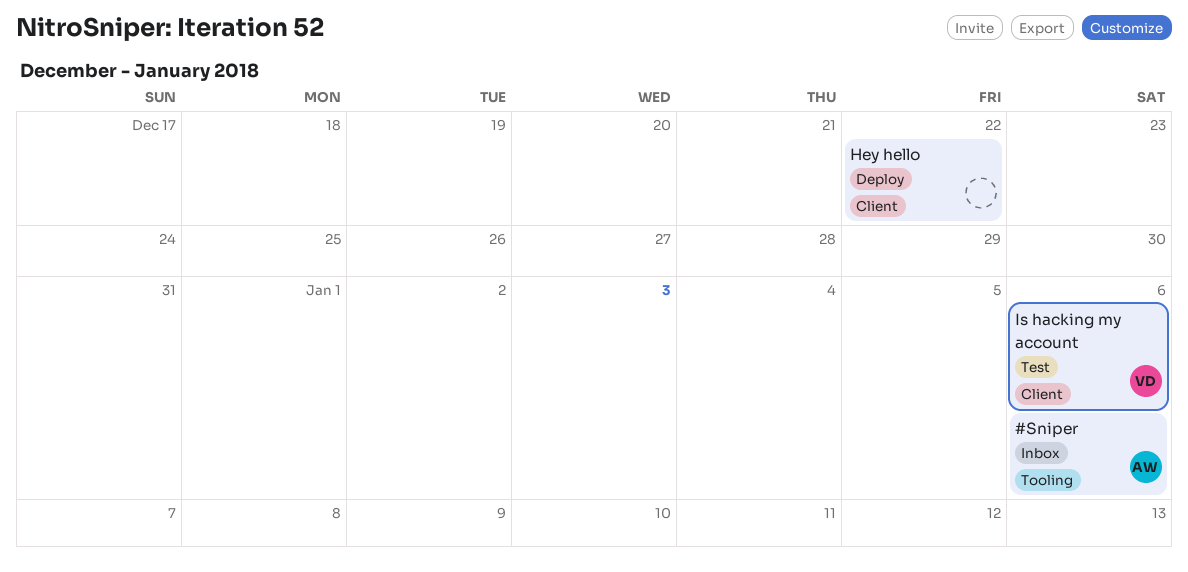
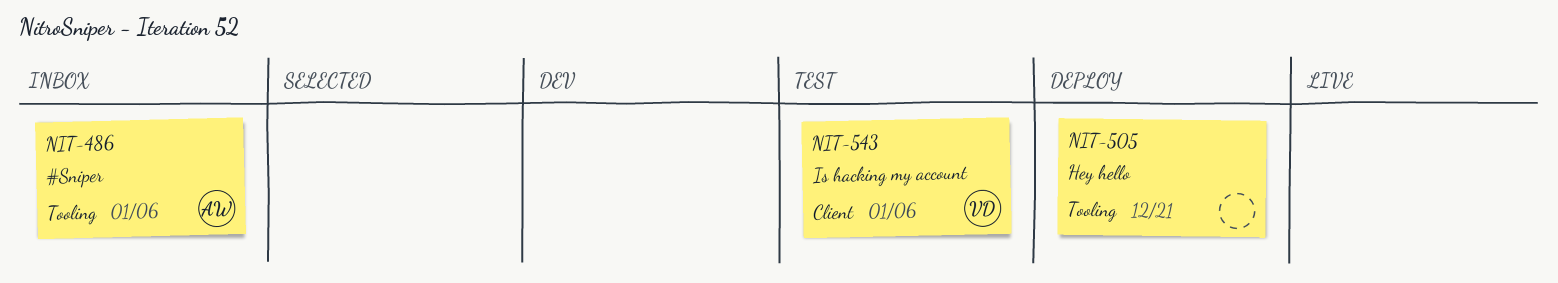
Hey hello, label: Client -> Tooling
Hey hello, due: Dec 22 -> Dec 21

